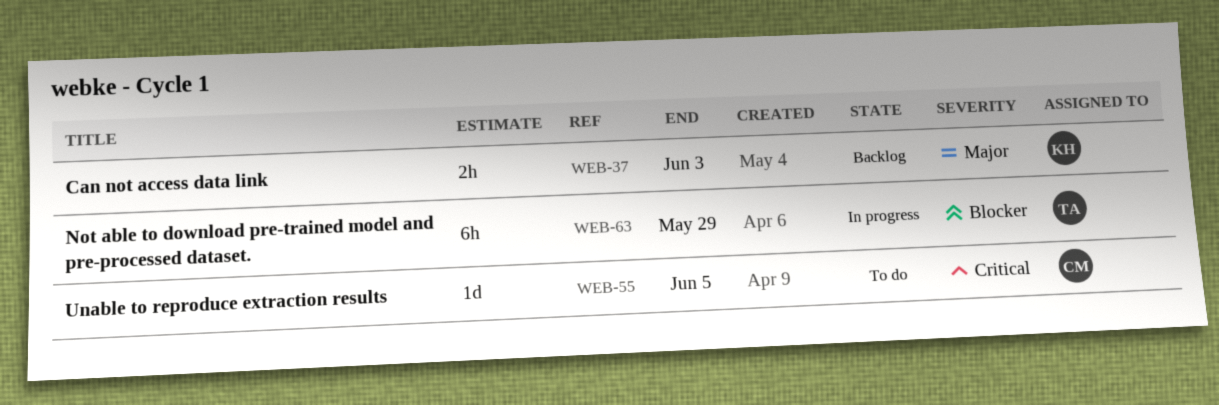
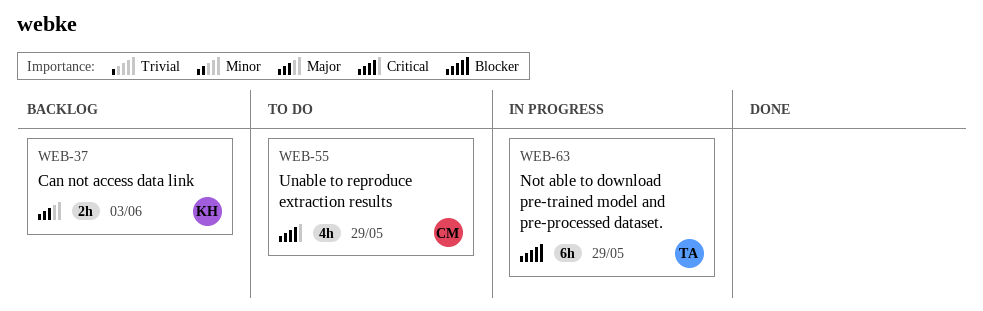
WEB-55, estimate: 1d -> 4h
WEB-55, due: Jun 5 -> May 29

